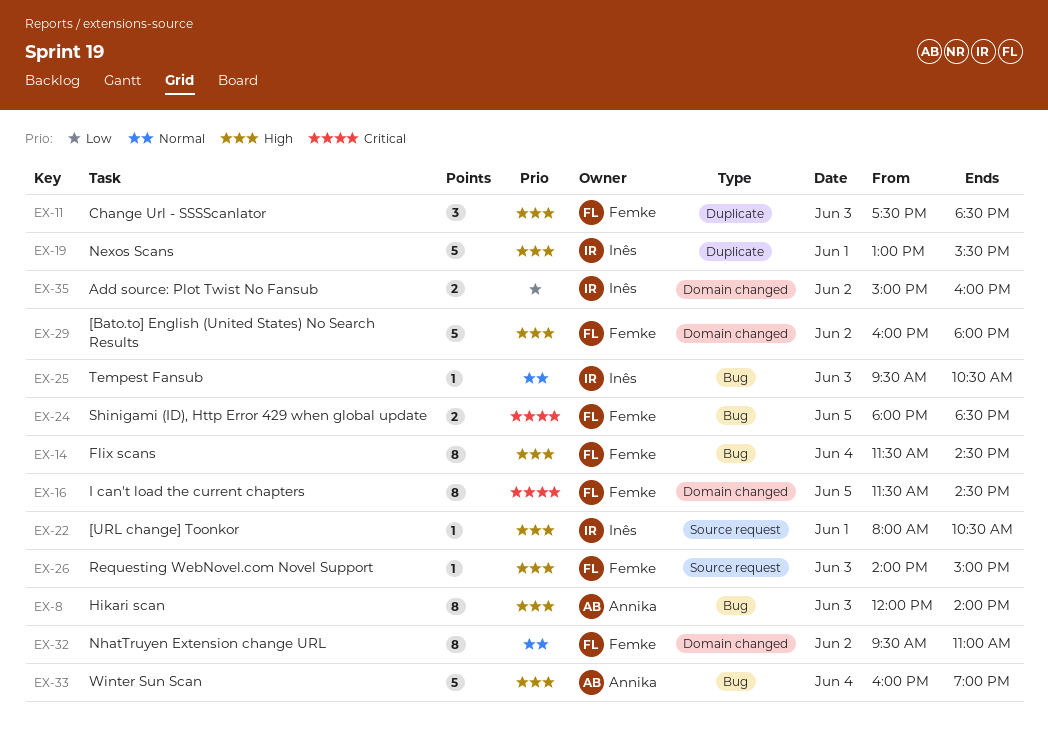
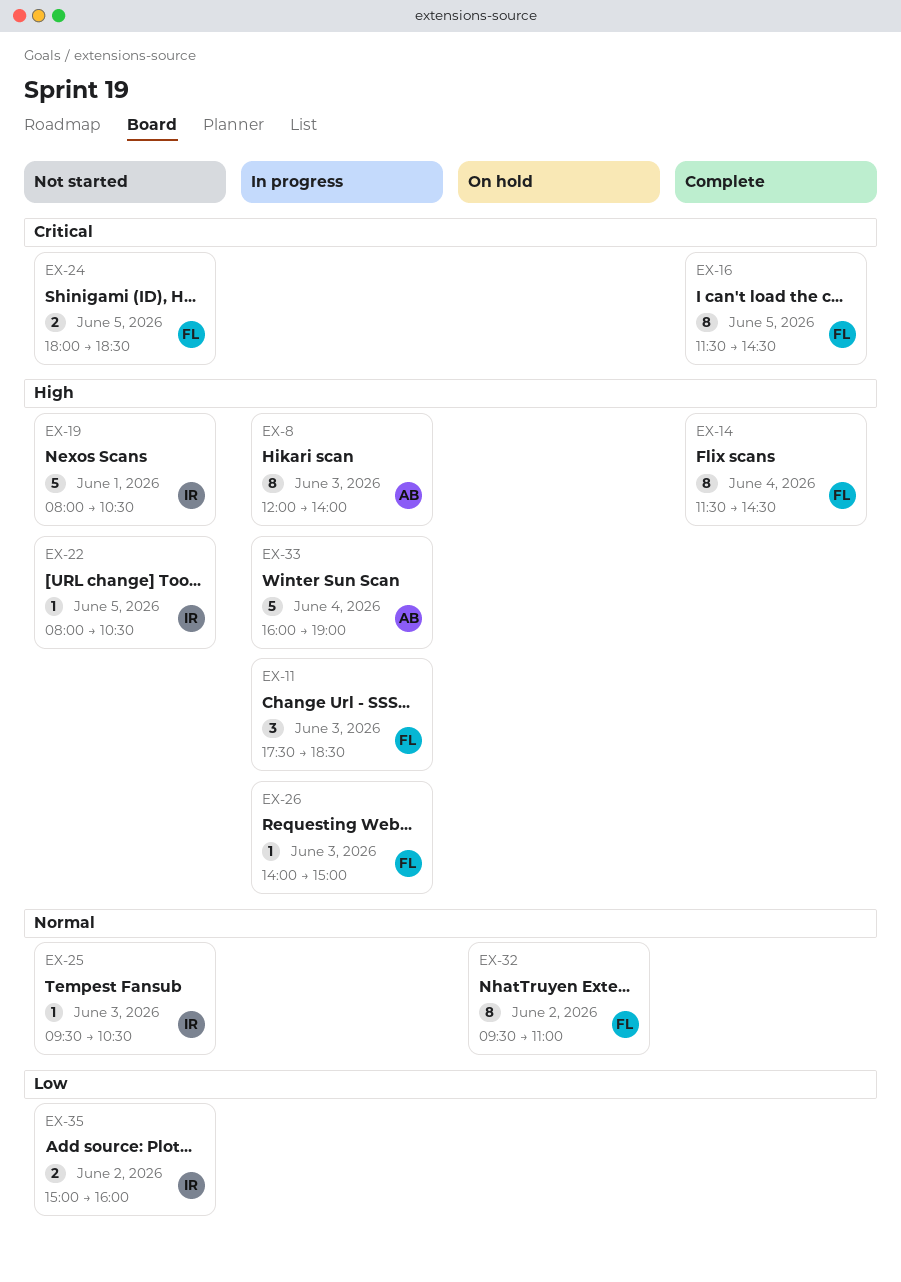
EX-19, begins: 13:00 -> 08:00
EX-19, ends: 15:30 -> 10:30
EX-22, day: Jun 1 -> Jun 5
EX-29: present -> none

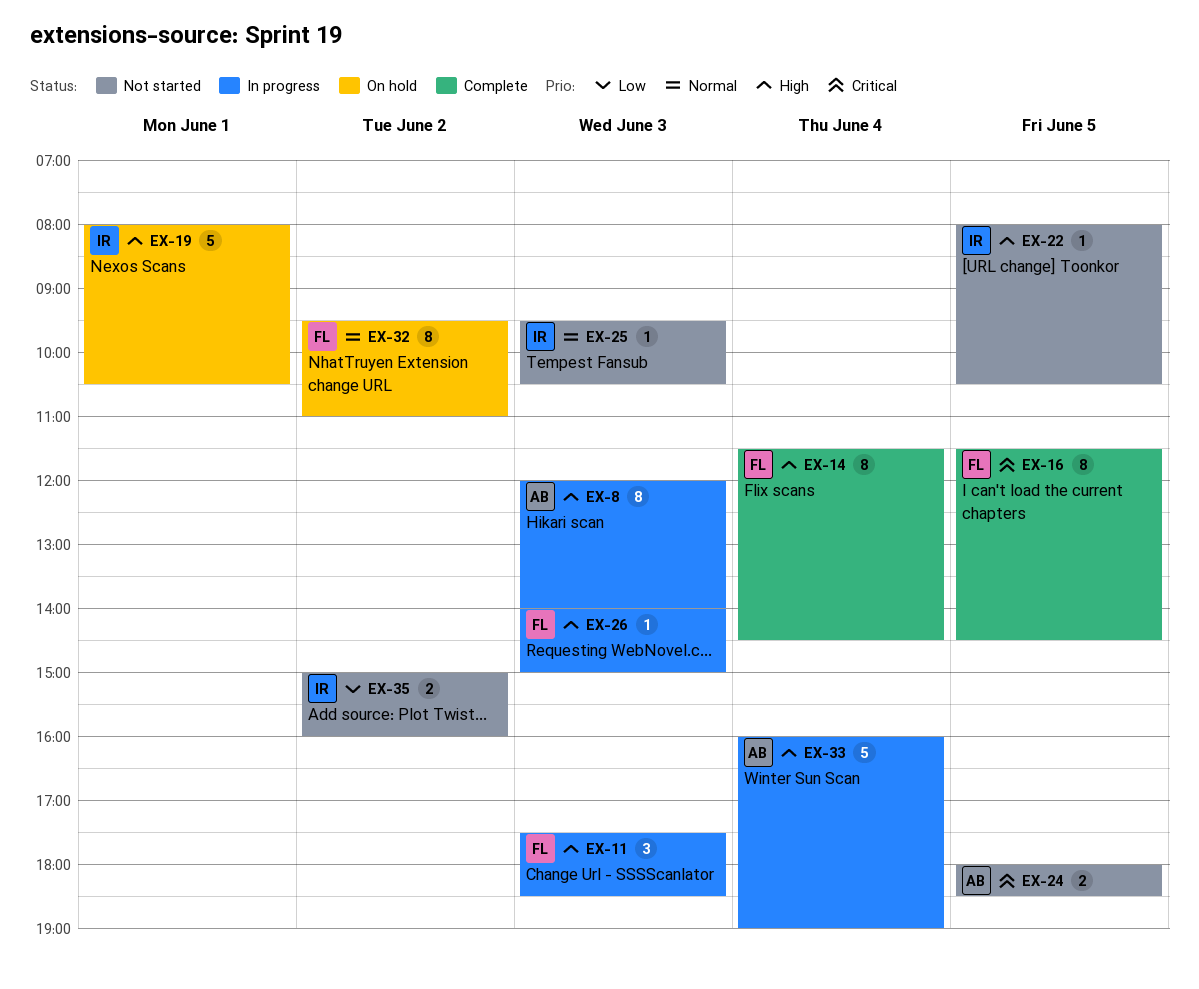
EX-19, status: Not started -> On hold
EX-24, owner: FL -> AB

